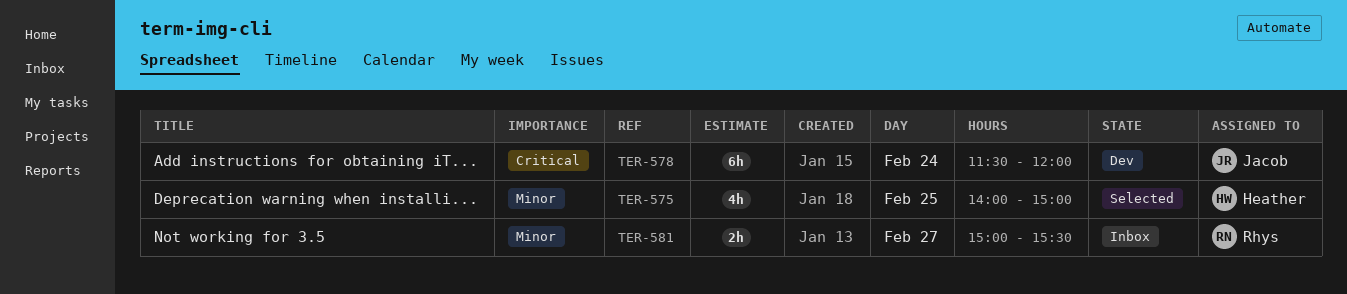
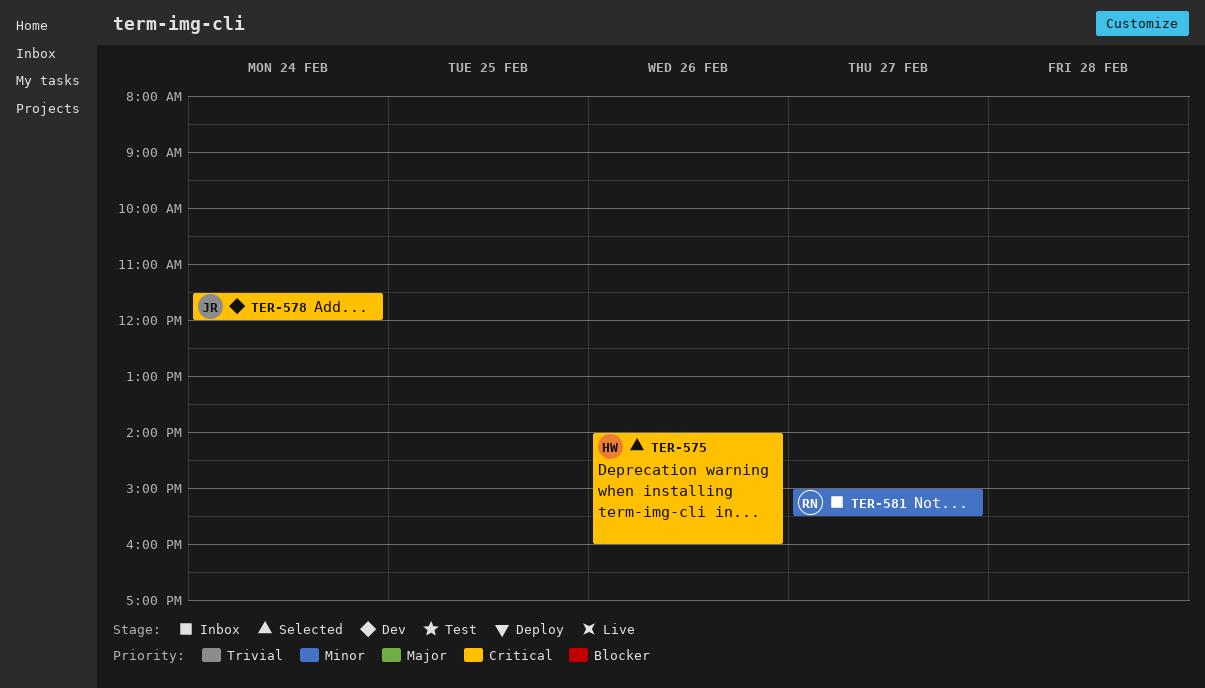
TER-575, priority: Minor -> Critical
TER-575, day: Feb 25 -> Feb 26
TER-575, ends: 15:00 -> 16:00

